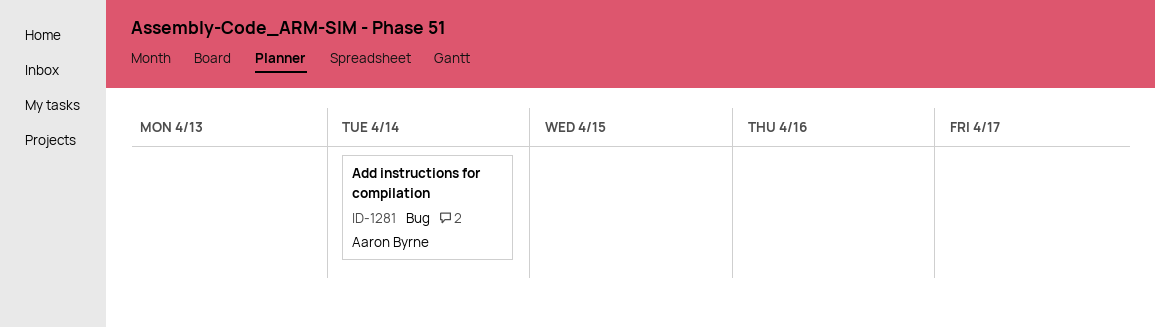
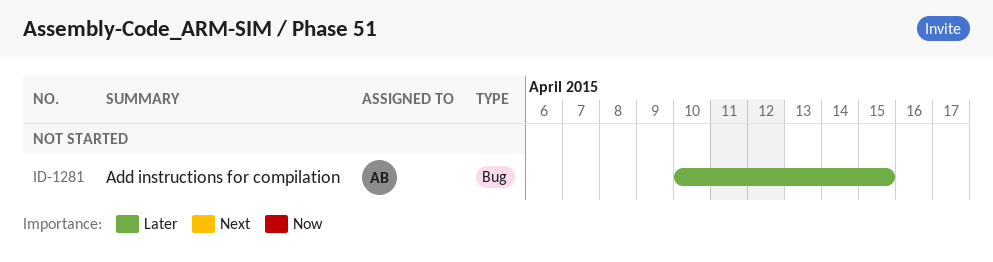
ID-1281, due: Apr 14 -> Apr 15

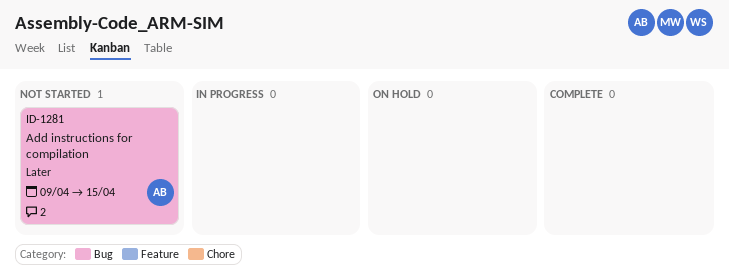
ID-1281, start: Apr 10 -> Apr 9

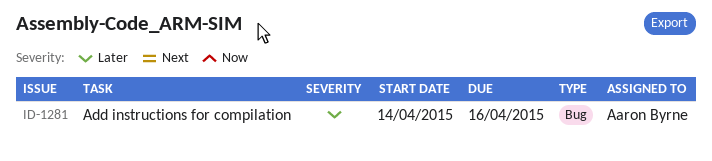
ID-1281, start: Apr 9 -> Apr 14
ID-1281, due: Apr 15 -> Apr 16

